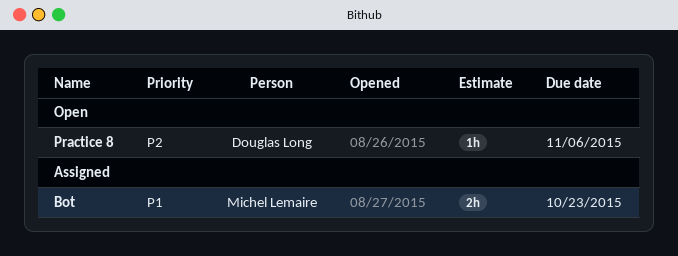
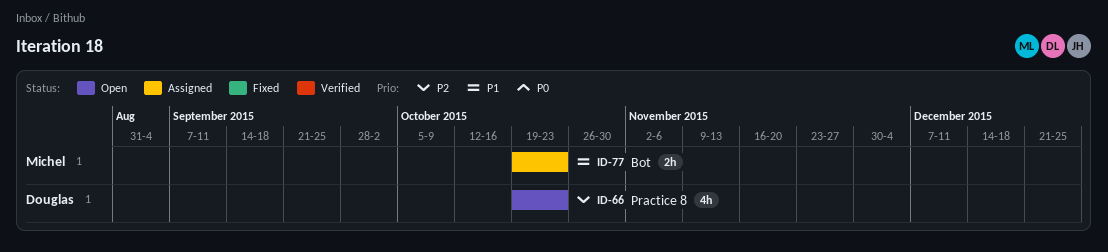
Practice 8, estimate: 1h -> 4h
Practice 8, due: Nov 6 -> Oct 23

